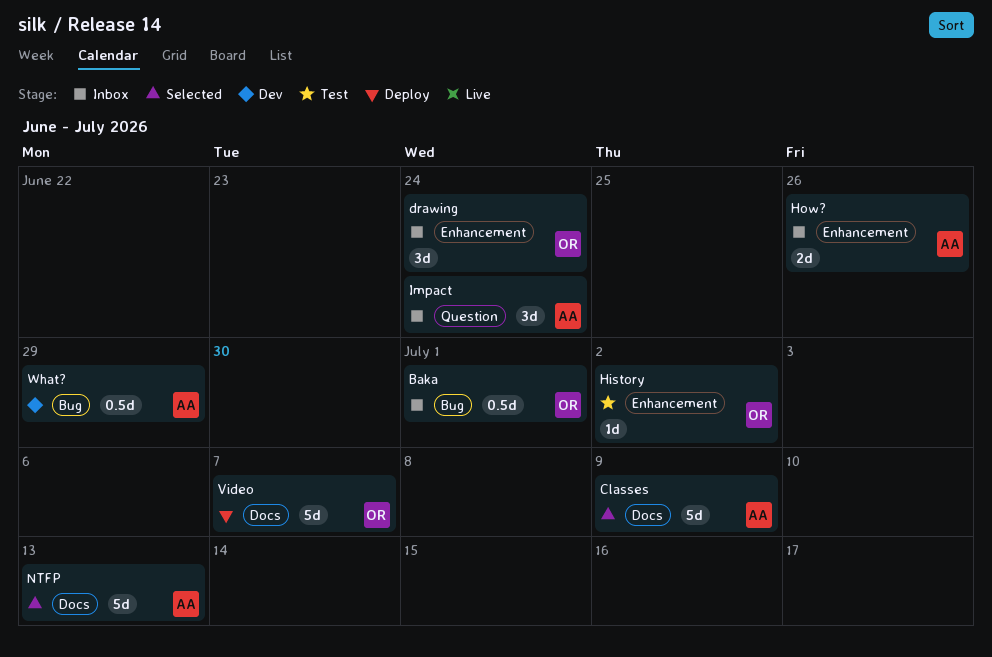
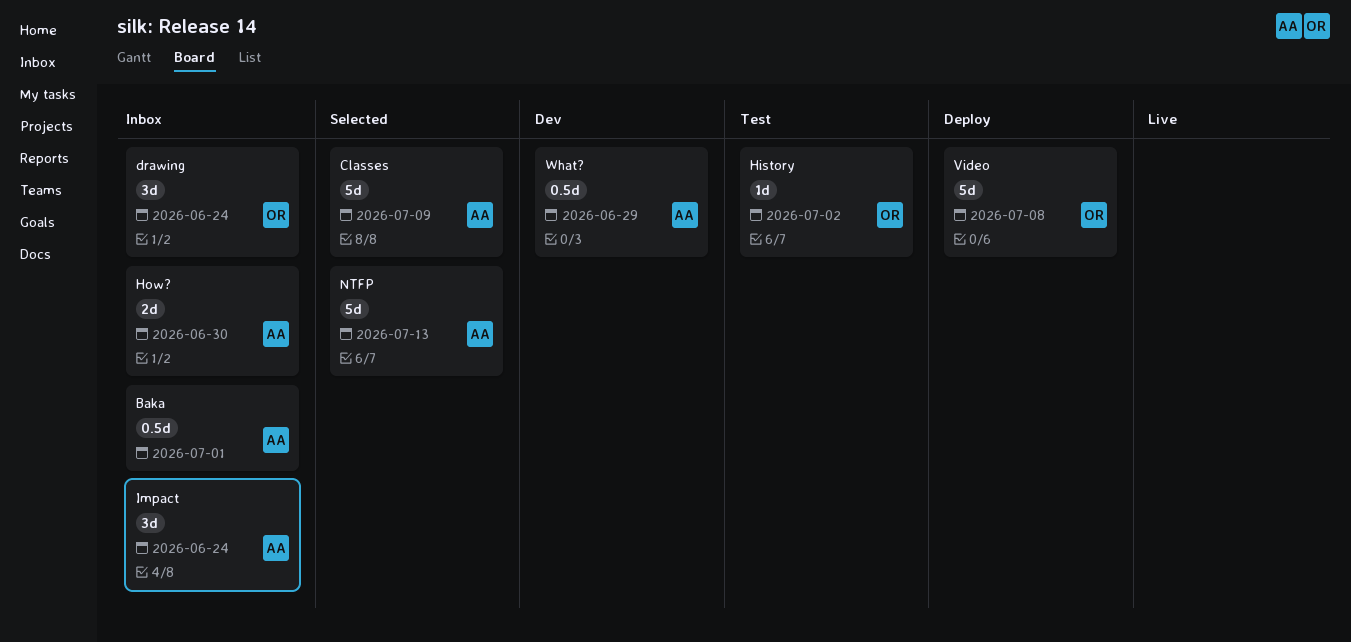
Baka, owner: OR -> AA
How?, due: Jun 26 -> Jun 30
Video, due: Jul 7 -> Jul 8

